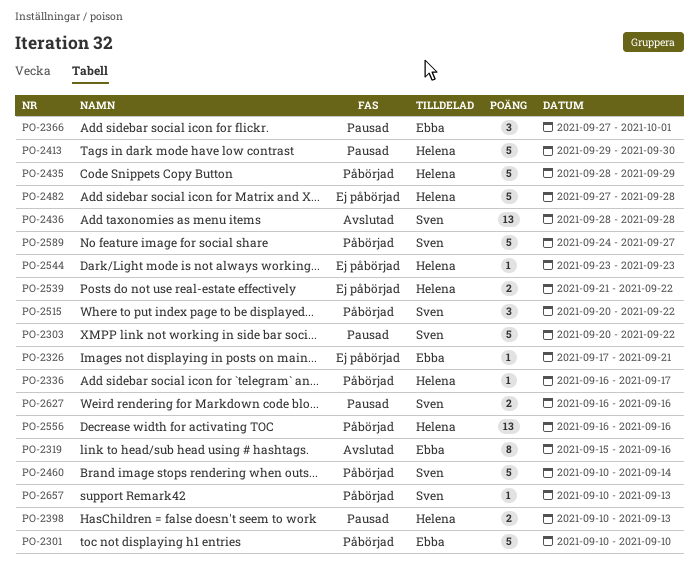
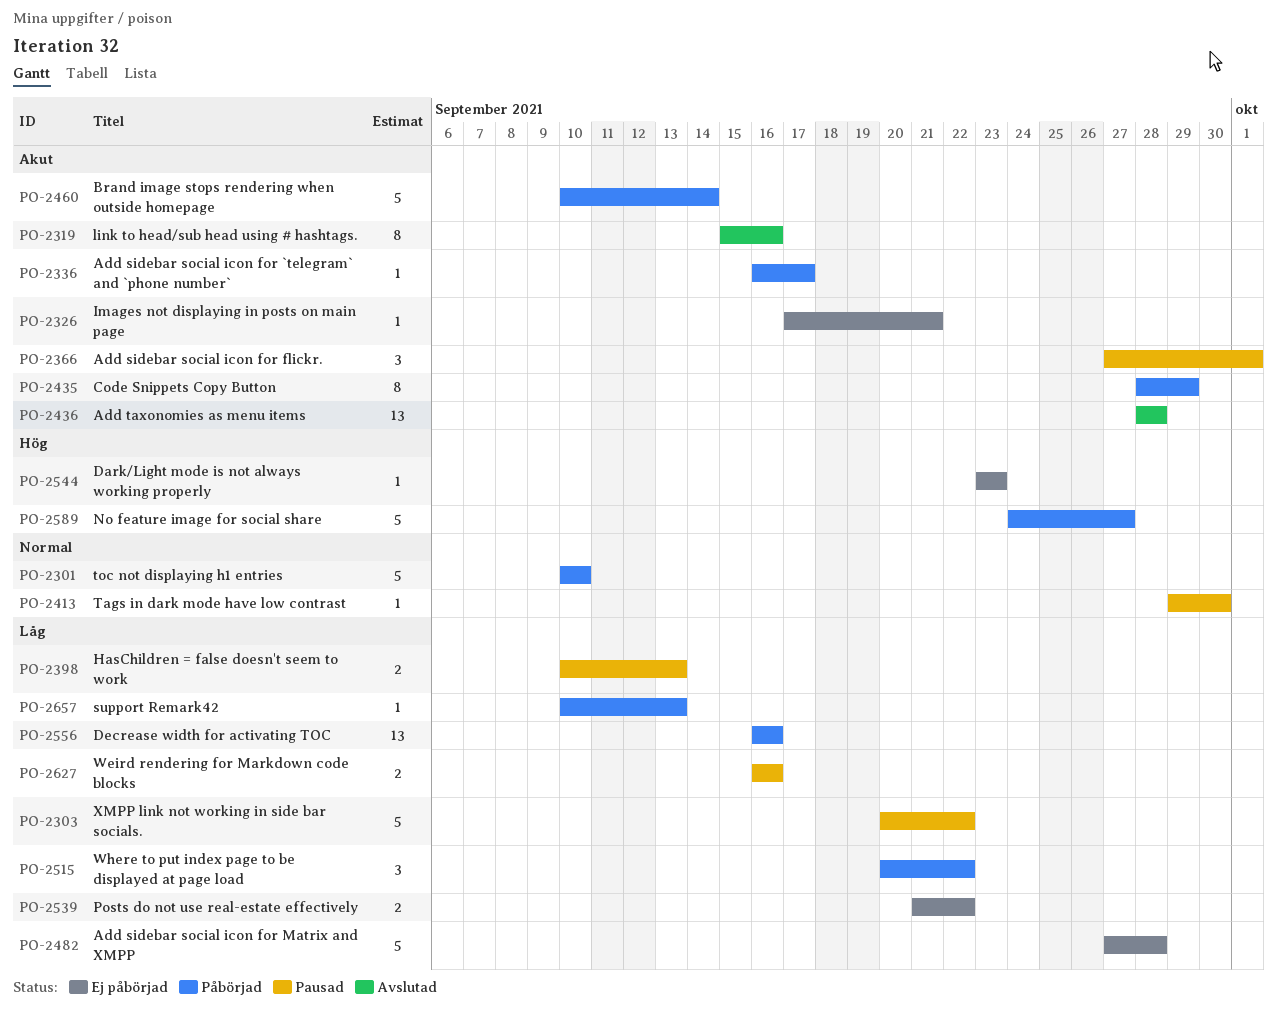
PO-2413, estimate: 5 -> 1
PO-2435, estimate: 5 -> 8

